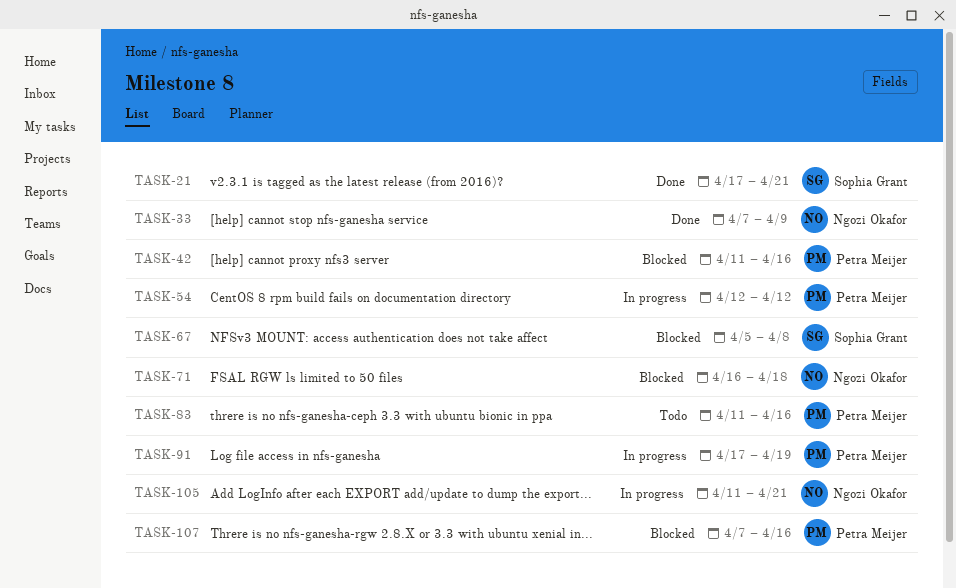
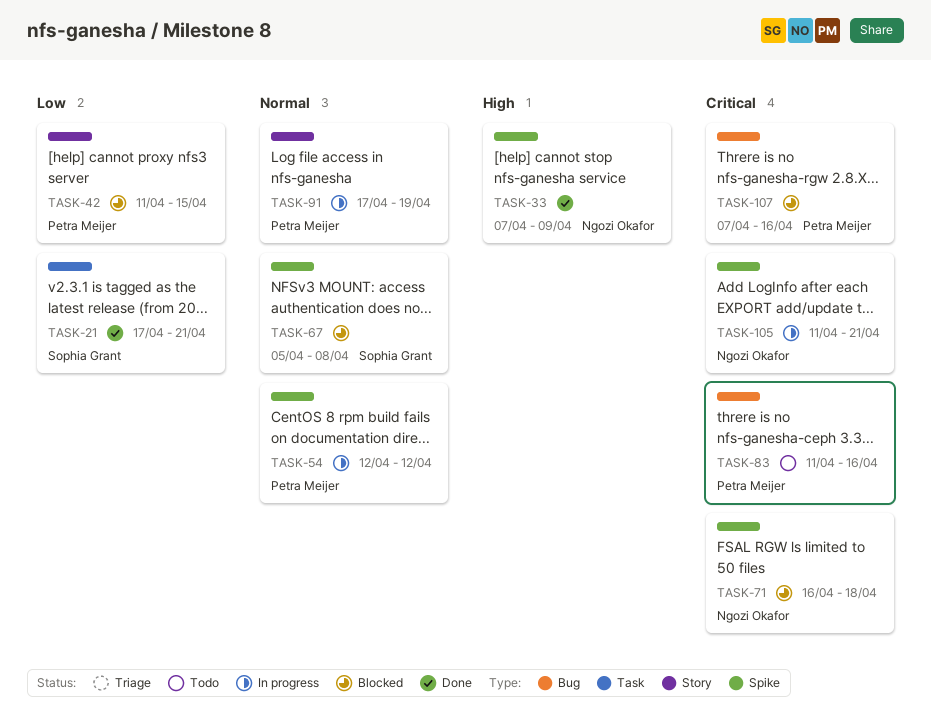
TASK-42, due: Apr 16 -> Apr 15

